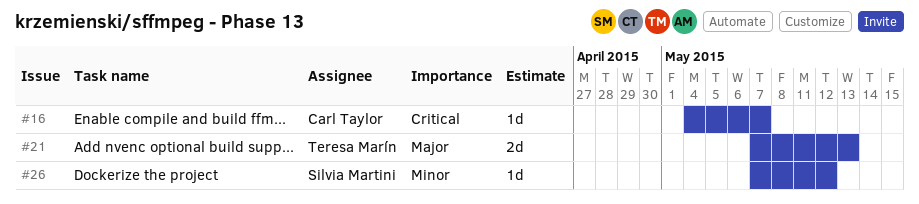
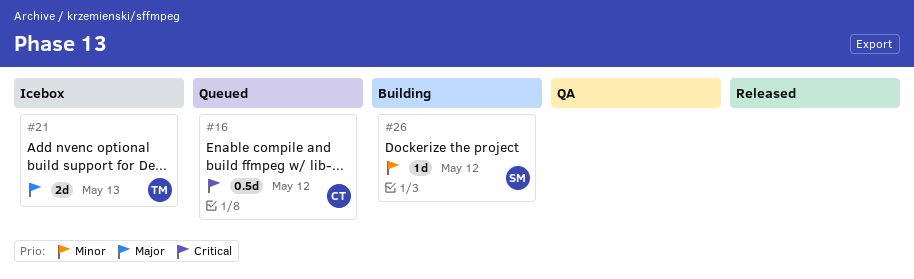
#16, estimate: 1d -> 0.5d
#16, due: May 7 -> May 12

